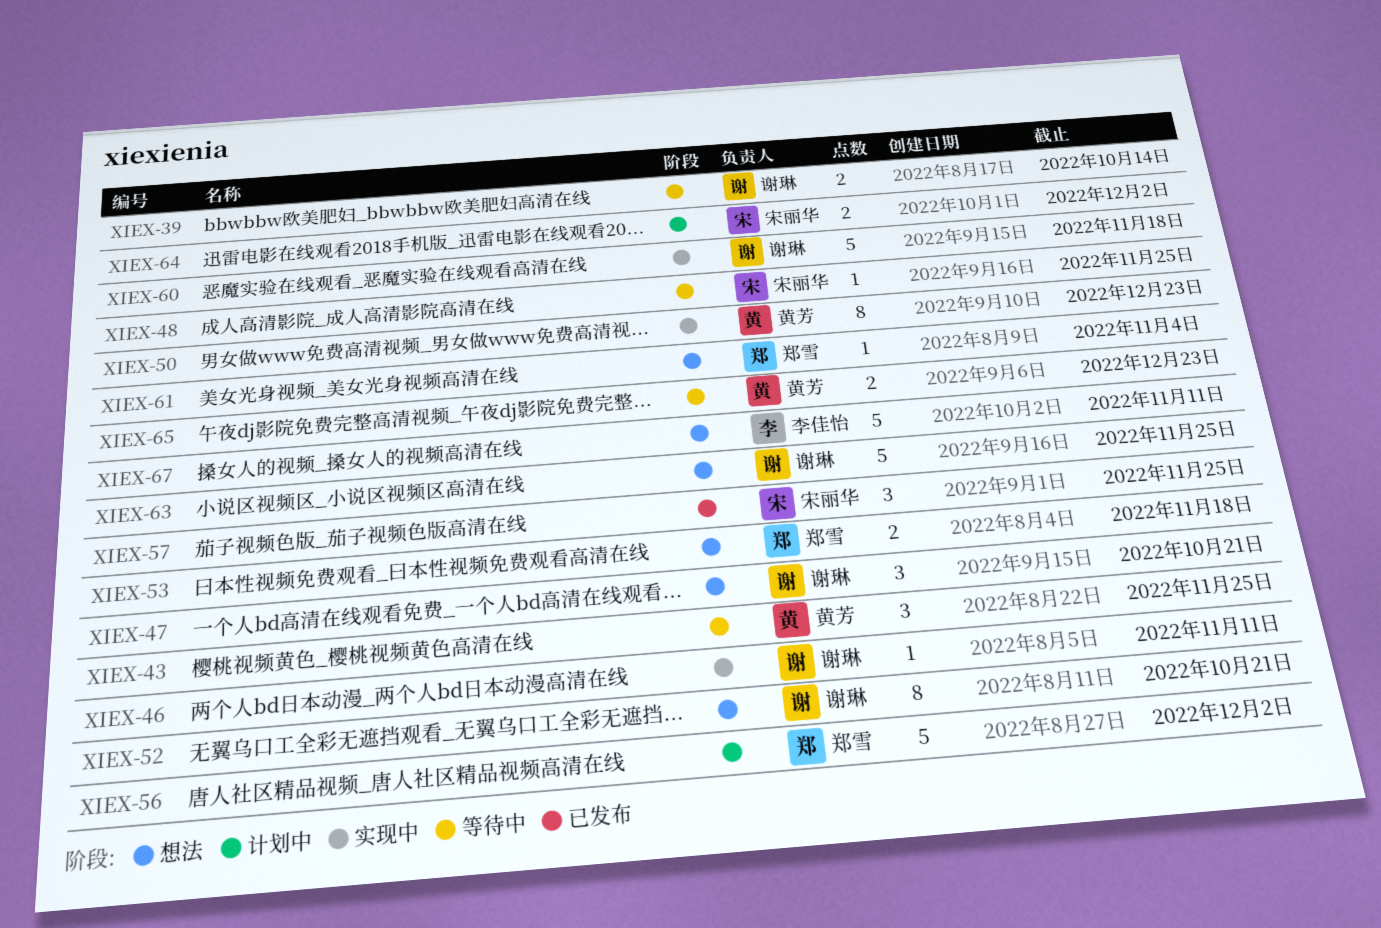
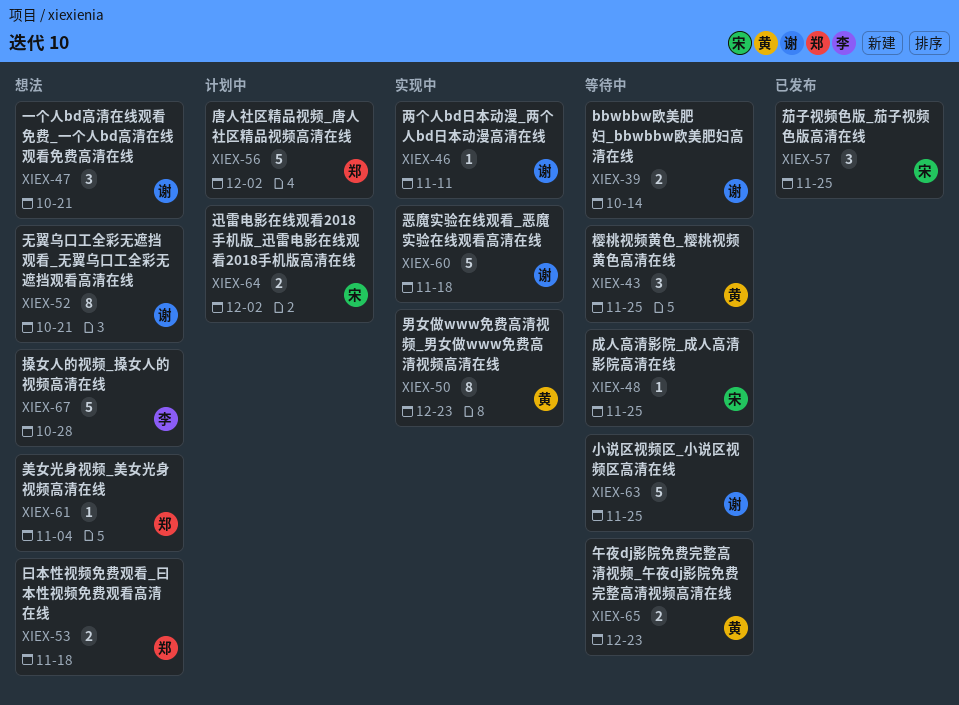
XIEX-63, status: 想法 -> 等待中
XIEX-67, due: Nov 11 -> Oct 28

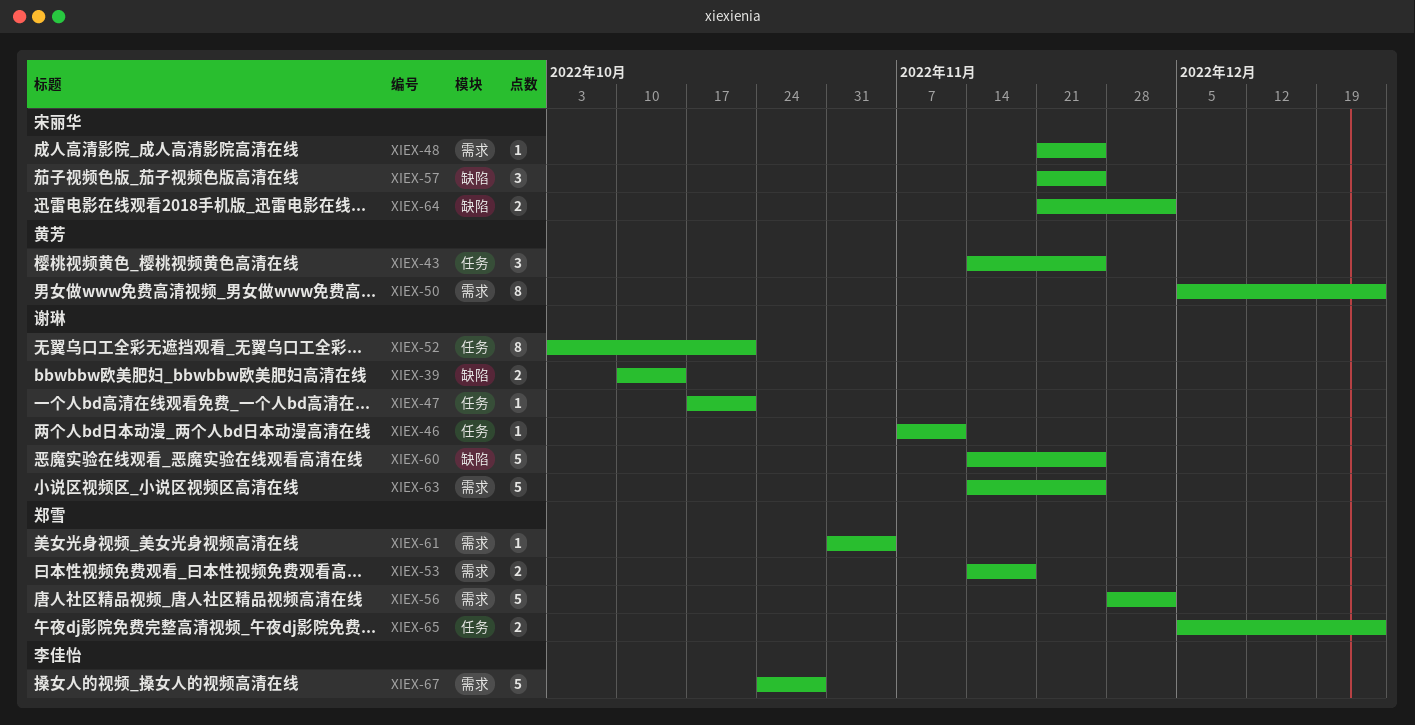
XIEX-47, estimate: 3 -> 1
XIEX-60, due: Nov 18 -> Nov 25
XIEX-65, owner: 黄芳 -> 郑雪

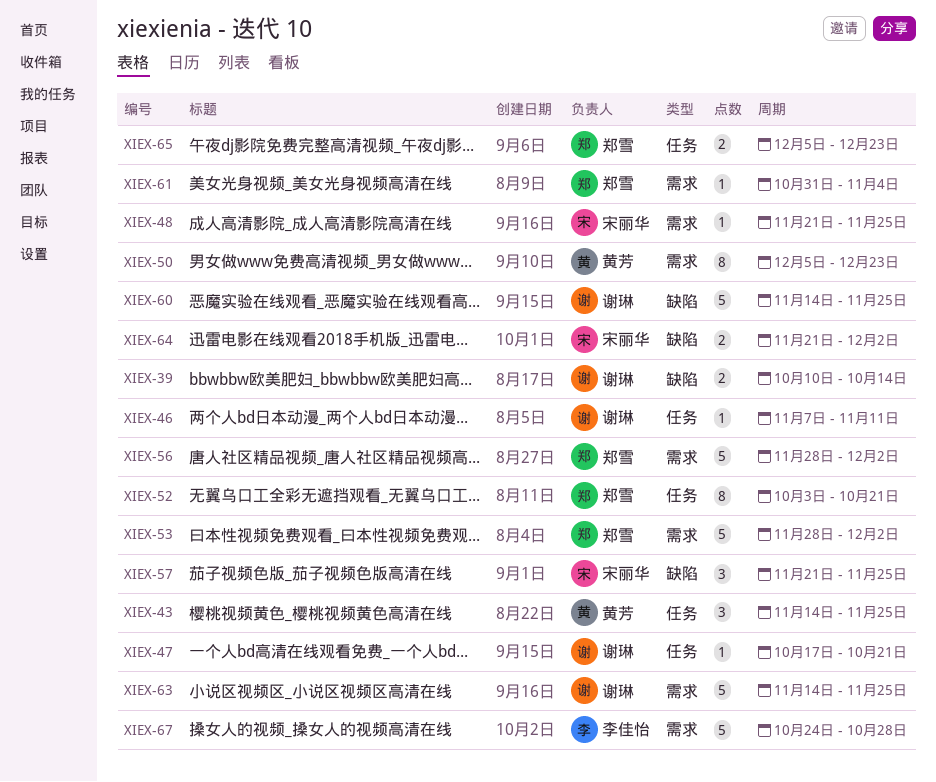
XIEX-52, owner: 谢琳 -> 郑雪
XIEX-53, estimate: 2 -> 5
XIEX-53, start: Nov 14 -> Nov 28
XIEX-53, due: Nov 18 -> Dec 2

